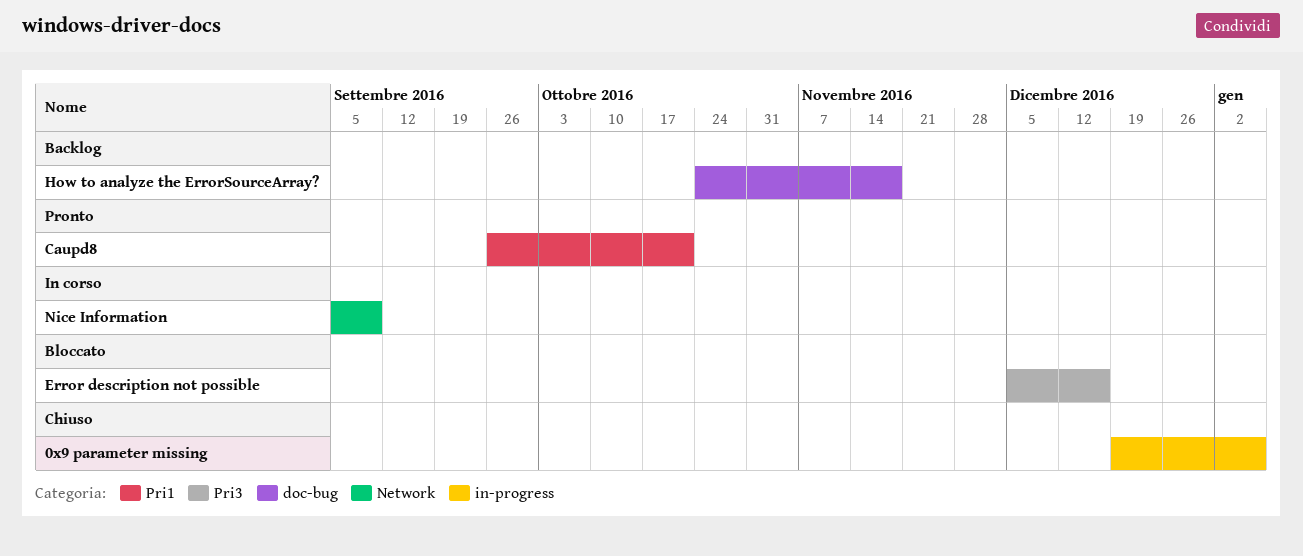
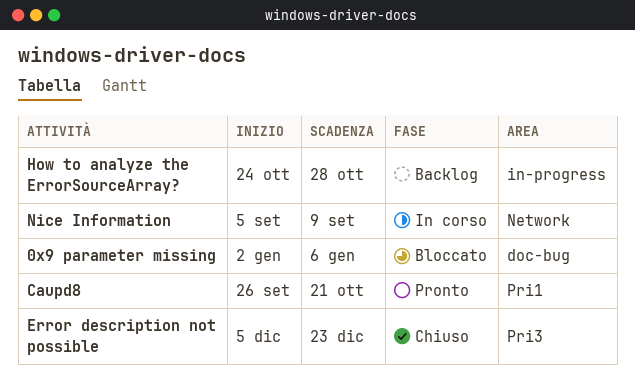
0x9 parameter missing, status: Chiuso -> Bloccato
0x9 parameter missing, label: in-progress -> doc-bug
0x9 parameter missing, start: Dec 19 -> Jan 2
Error description not possible, status: Bloccato -> Chiuso
Error description not possible, due: Dec 16 -> Dec 23
How to analyze the ErrorSourceArray?, label: doc-bug -> in-progress
How to analyze the ErrorSourceArray?, due: Nov 18 -> Oct 28

